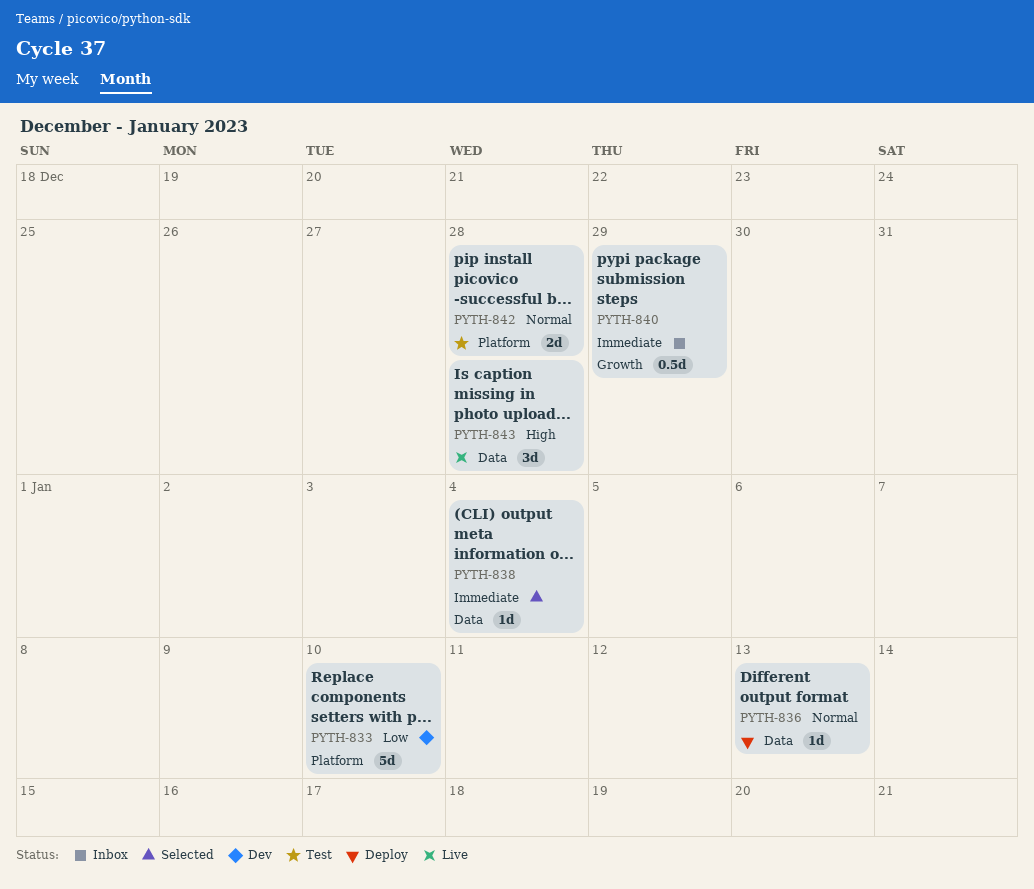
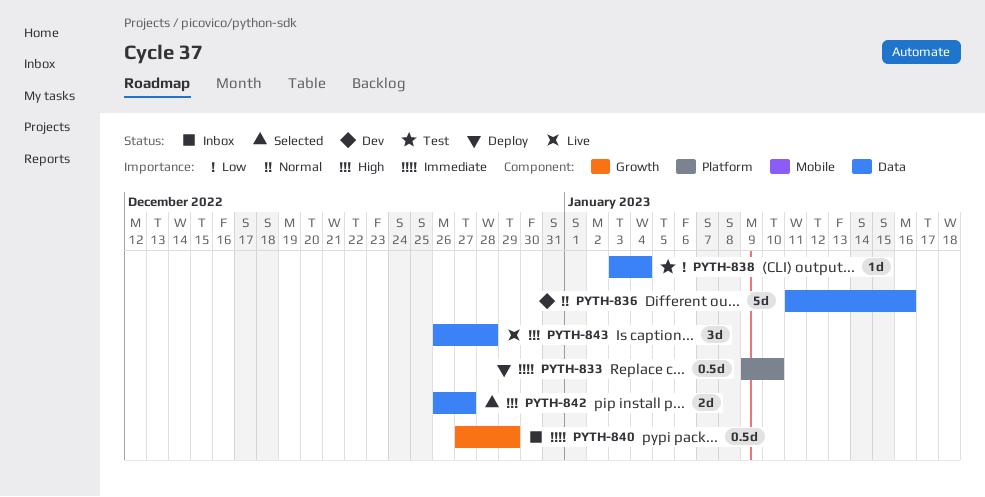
PYTH-833, status: Dev -> Deploy
PYTH-833, priority: Low -> Immediate
PYTH-833, estimate: 5d -> 0.5d
PYTH-836, status: Deploy -> Dev
PYTH-836, estimate: 1d -> 5d
PYTH-836, due: Jan 13 -> Jan 16
PYTH-838, status: Selected -> Test
PYTH-838, priority: Immediate -> Low
PYTH-842, status: Test -> Selected
PYTH-842, priority: Normal -> High
PYTH-842, label: Platform -> Data
PYTH-842, due: Dec 28 -> Dec 27

